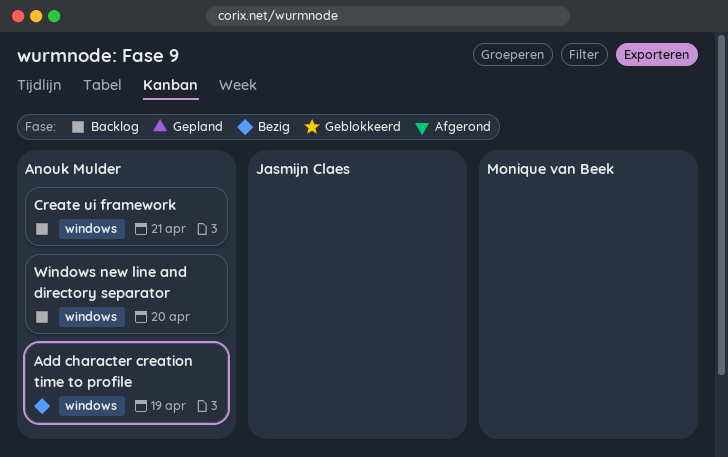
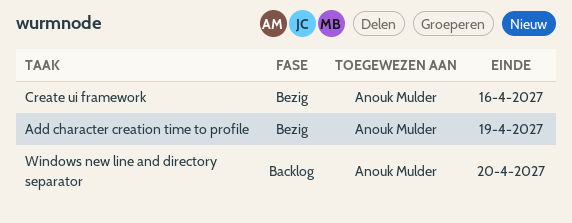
Create ui framework, status: Backlog -> Bezig
Create ui framework, due: Apr 21 -> Apr 16

